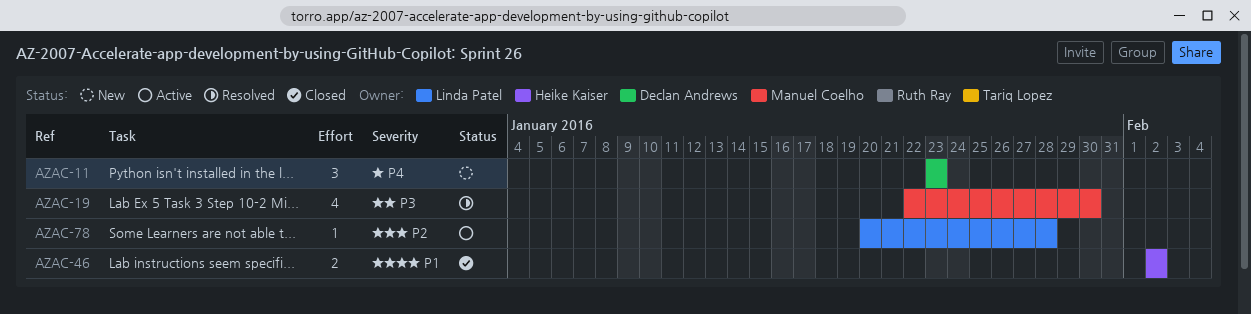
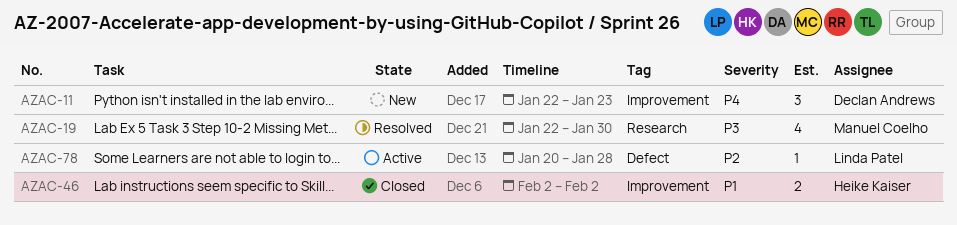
AZAC-11, start: Jan 23 -> Jan 22

